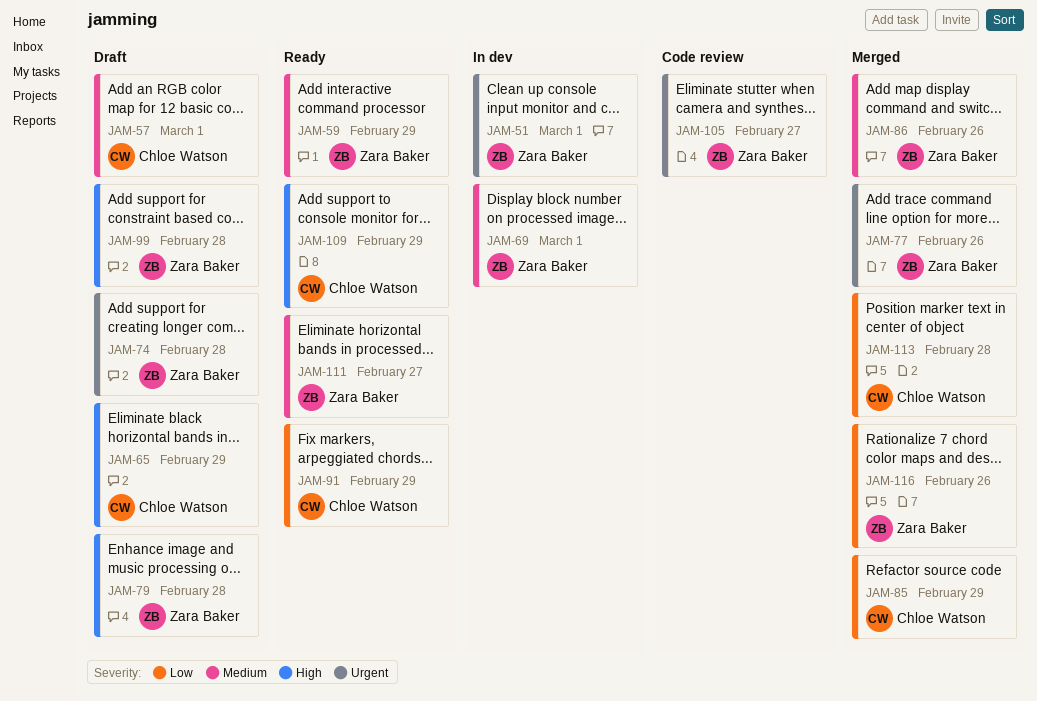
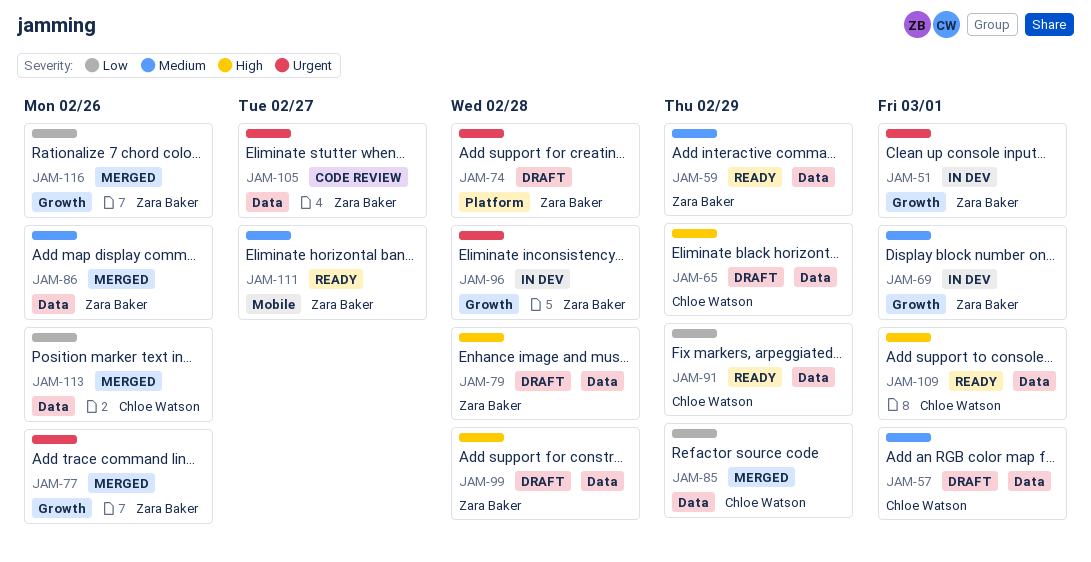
JAM-96: none -> present
JAM-109, due: Feb 29 -> Mar 1
JAM-113, due: Feb 28 -> Feb 26

